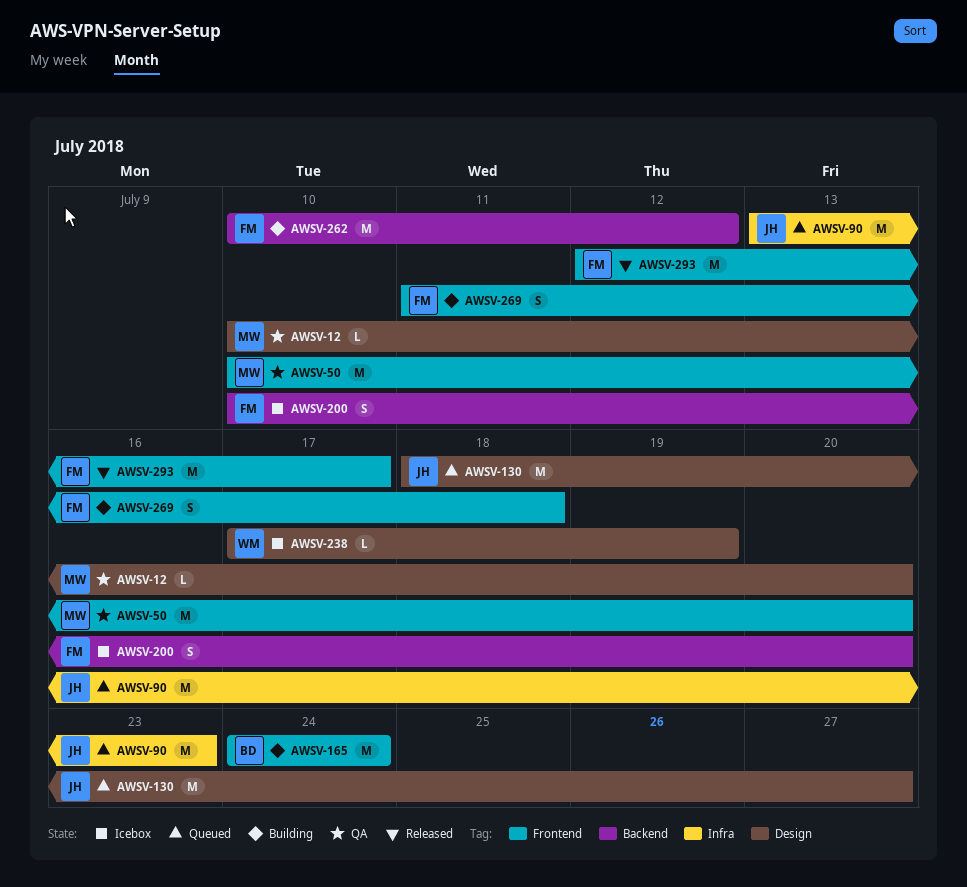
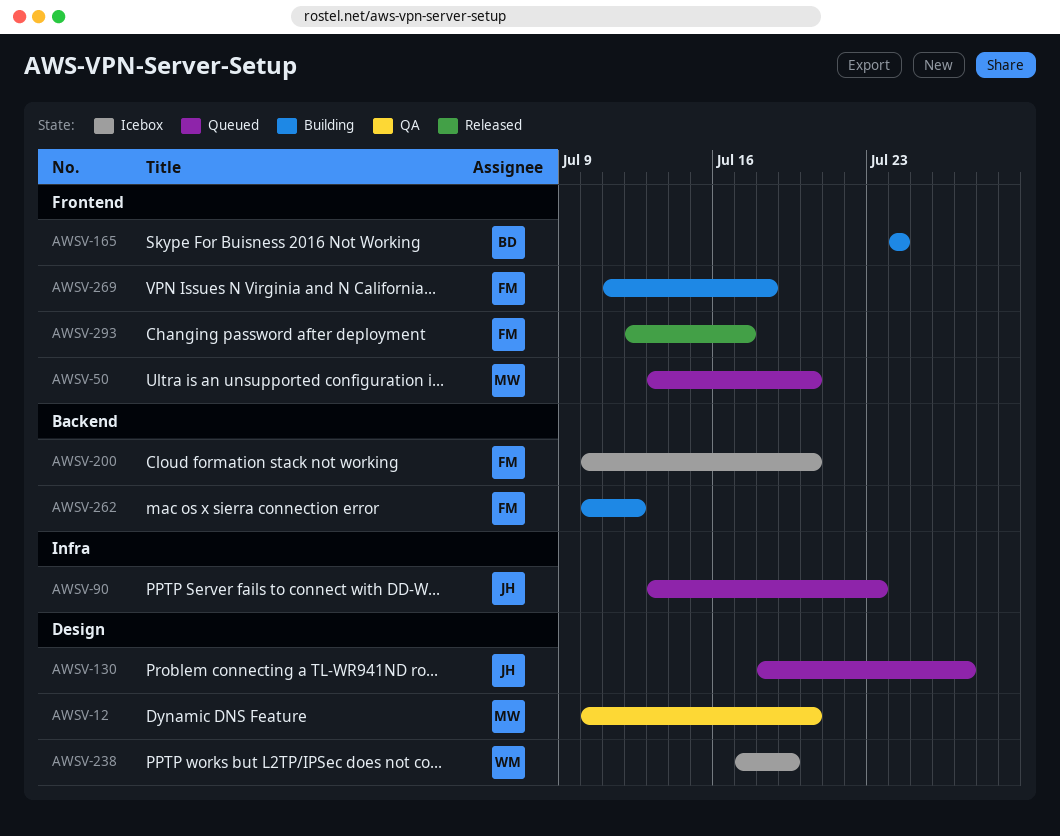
AWSV-50, status: QA -> Queued
AWSV-50, start: Jul 10 -> Jul 13

